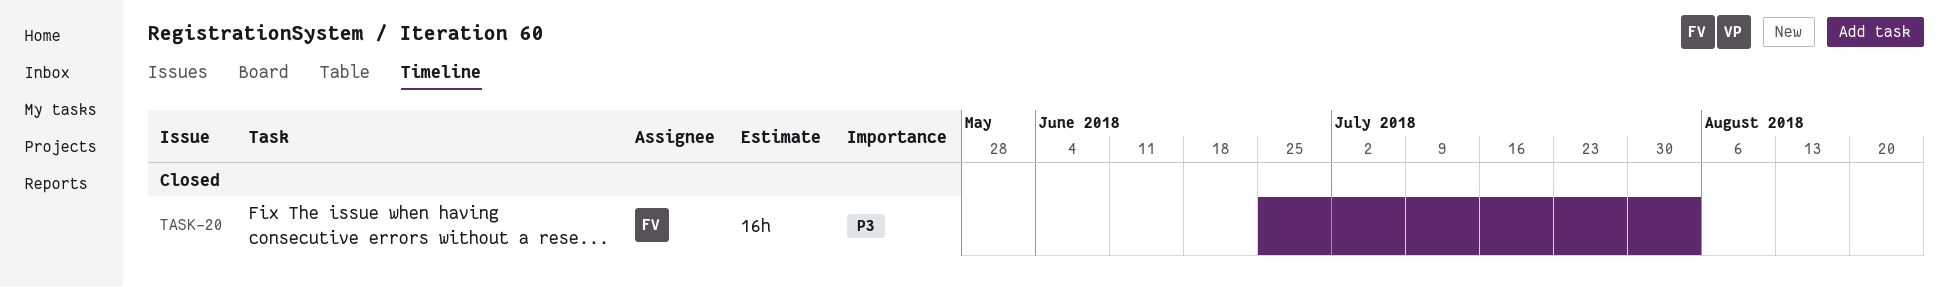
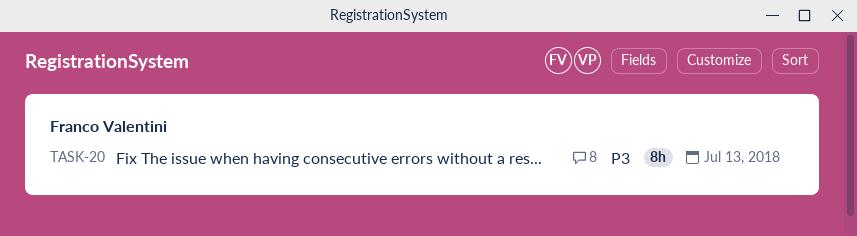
TASK-20, estimate: 16h -> 8h
TASK-20, due: Aug 3 -> Jul 13

